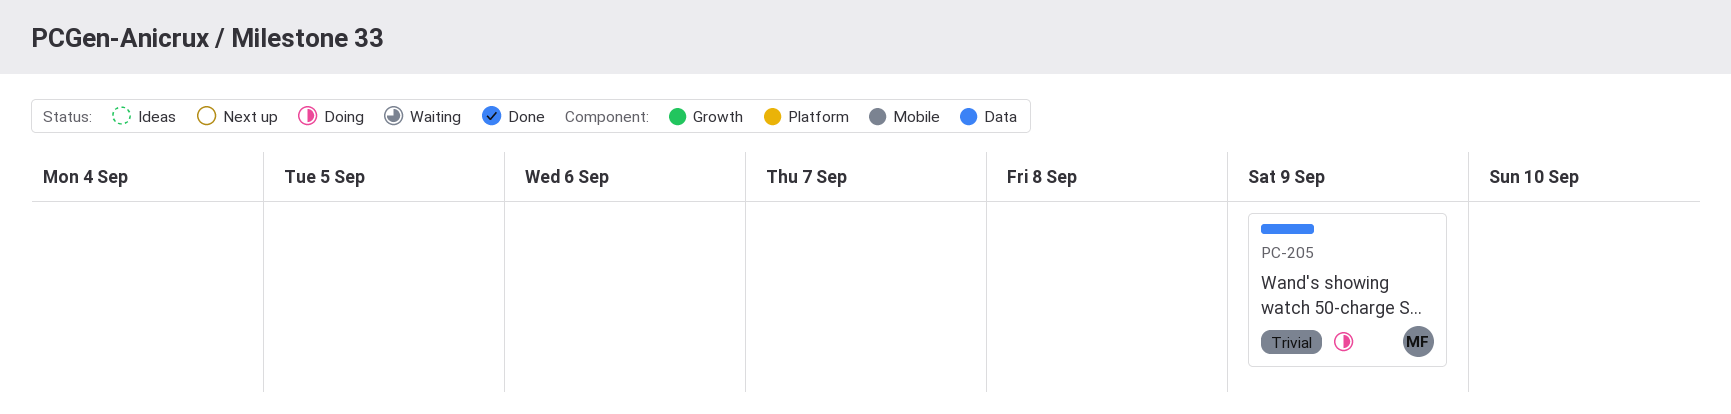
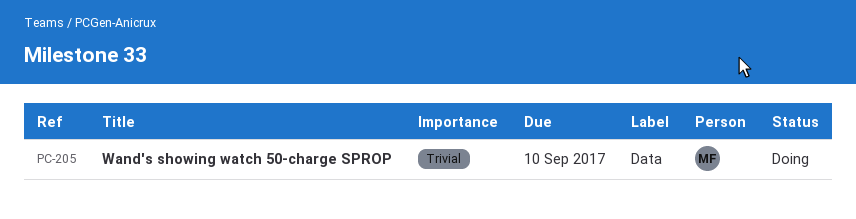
PC-205, due: Sep 9 -> Sep 10

